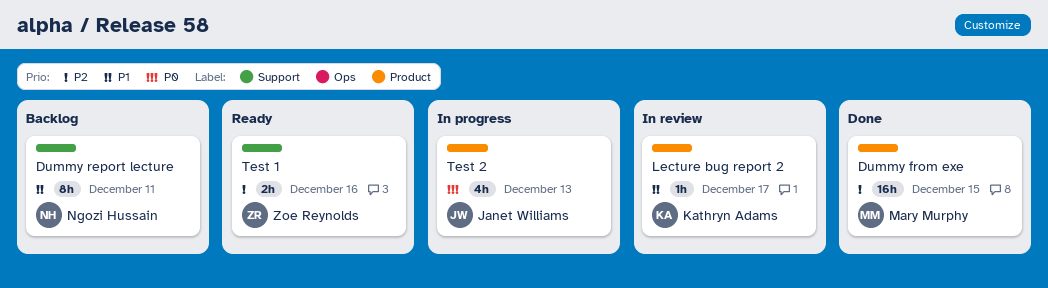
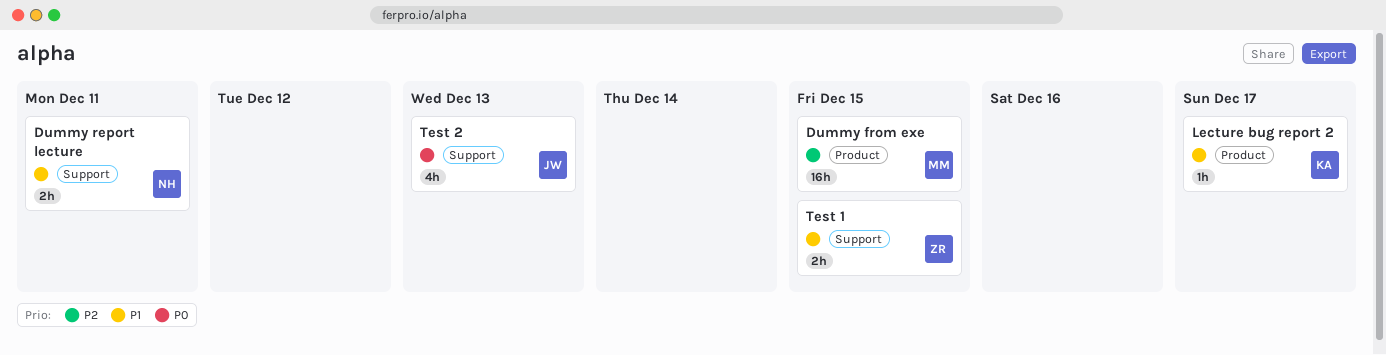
Dummy report lecture, estimate: 8h -> 2h
Test 1, priority: P2 -> P1
Test 1, due: Dec 16 -> Dec 15
Test 2, label: Product -> Support

